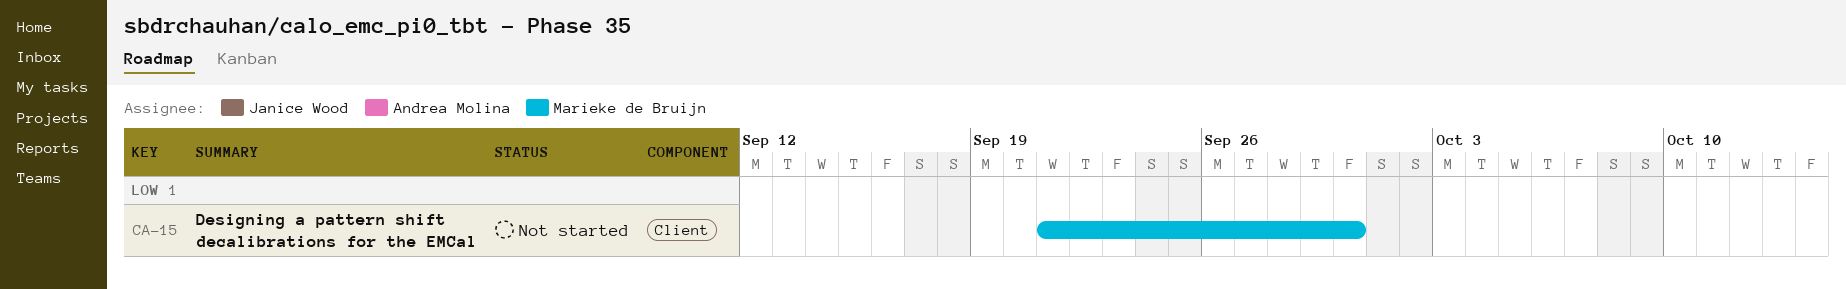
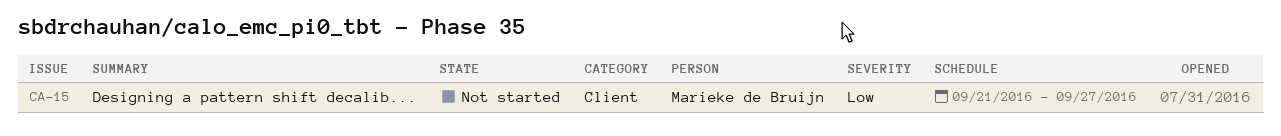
CA-15, due: Sep 30 -> Sep 27

